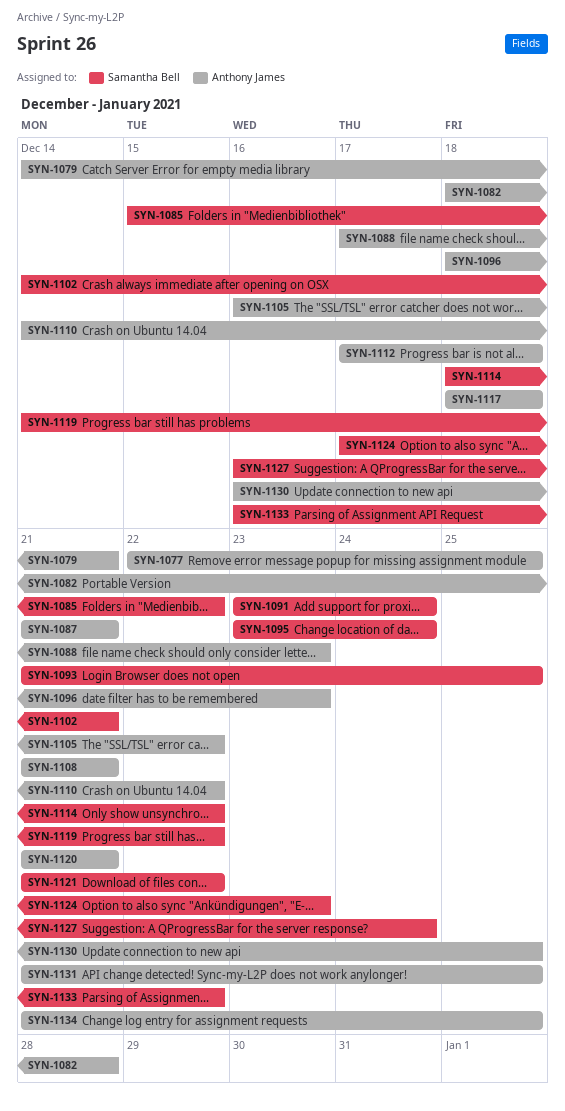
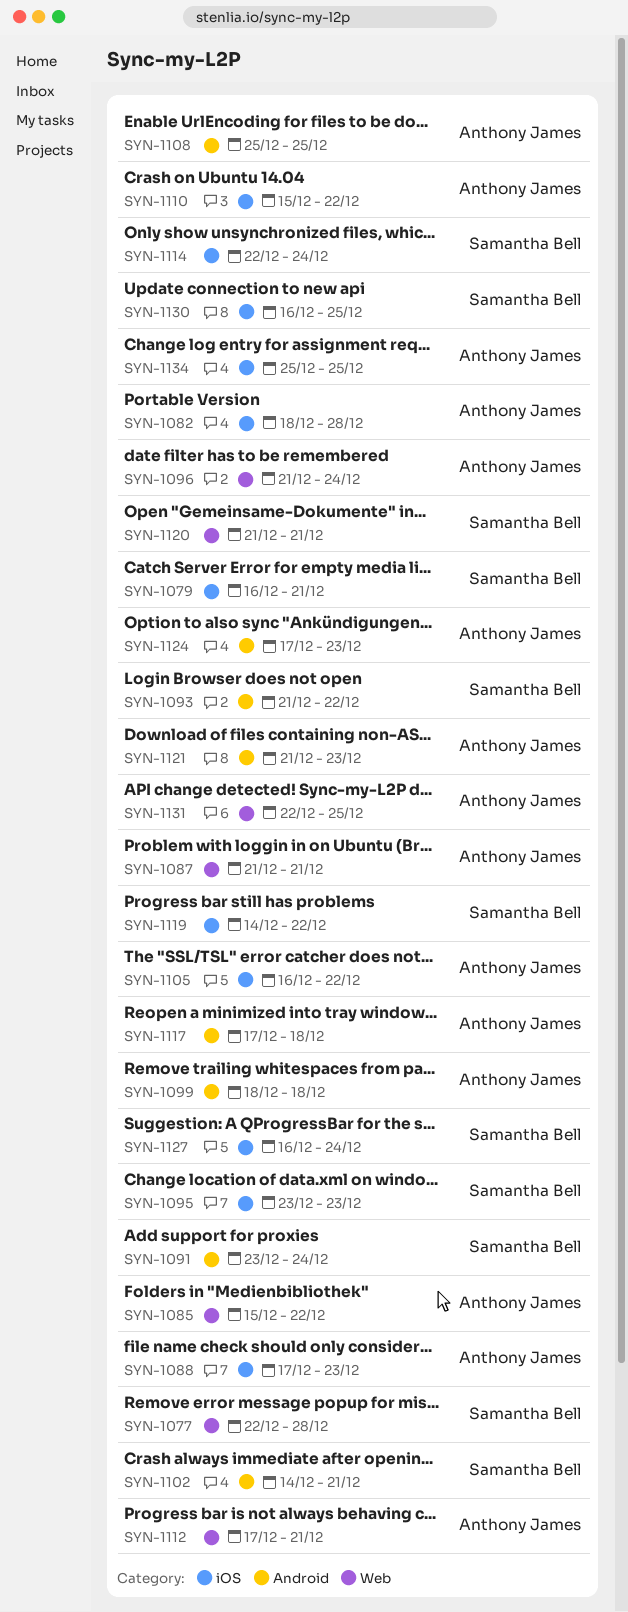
SYN-1077, owner: Anthony James -> Samantha Bell
SYN-1077, due: Dec 25 -> Dec 28
SYN-1079, owner: Anthony James -> Samantha Bell
SYN-1079, start: Dec 14 -> Dec 16
SYN-1085, owner: Samantha Bell -> Anthony James
SYN-1093, due: Dec 25 -> Dec 22
SYN-1095, due: Dec 24 -> Dec 23
SYN-1096, start: Dec 18 -> Dec 21
SYN-1096, due: Dec 23 -> Dec 24
SYN-1099: none -> present
SYN-1108, start: Dec 21 -> Dec 25
SYN-1108, due: Dec 21 -> Dec 25
SYN-1110, start: Dec 14 -> Dec 15
SYN-1112, due: Dec 18 -> Dec 21
SYN-1114, start: Dec 18 -> Dec 22
SYN-1114, due: Dec 22 -> Dec 24
SYN-1117, start: Dec 18 -> Dec 17
SYN-1120, owner: Anthony James -> Samantha Bell
SYN-1121, owner: Samantha Bell -> Anthony James
SYN-1121, due: Dec 22 -> Dec 23
SYN-1124, owner: Samantha Bell -> Anthony James
SYN-1130, owner: Anthony James -> Samantha Bell
SYN-1131, start: Dec 21 -> Dec 22
SYN-1133: present -> none
SYN-1134, start: Dec 21 -> Dec 25

